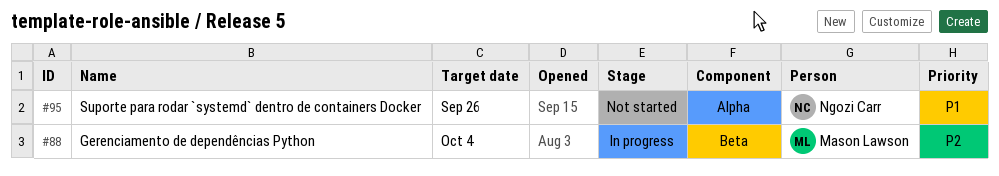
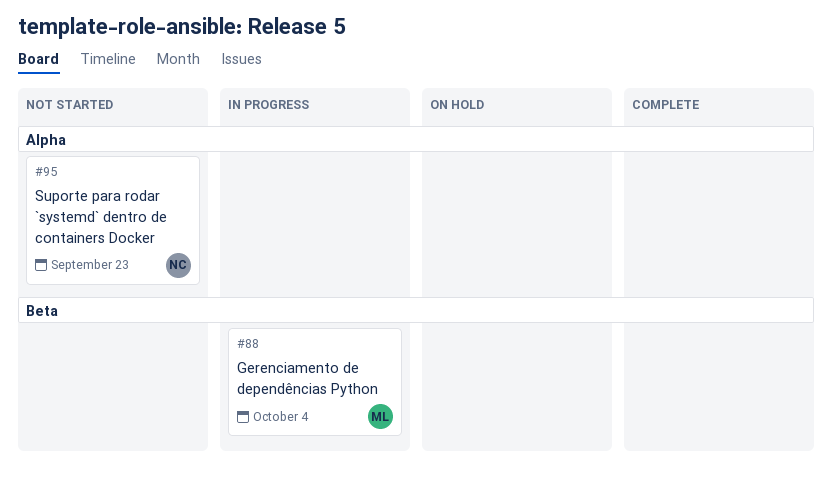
#95, due: Sep 26 -> Sep 23

